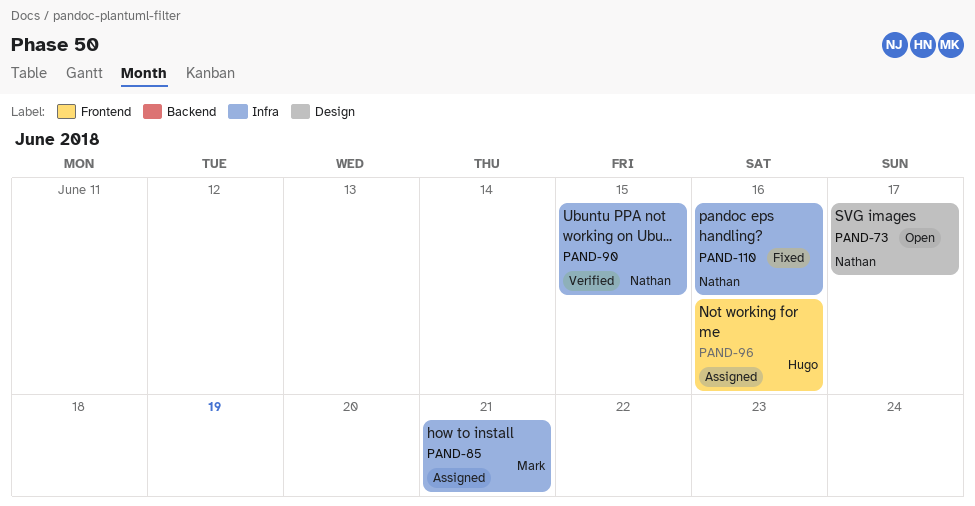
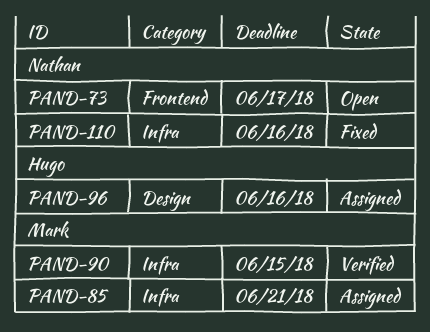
PAND-73, label: Design -> Frontend
PAND-90, owner: Nathan -> Mark
PAND-96, label: Frontend -> Design

